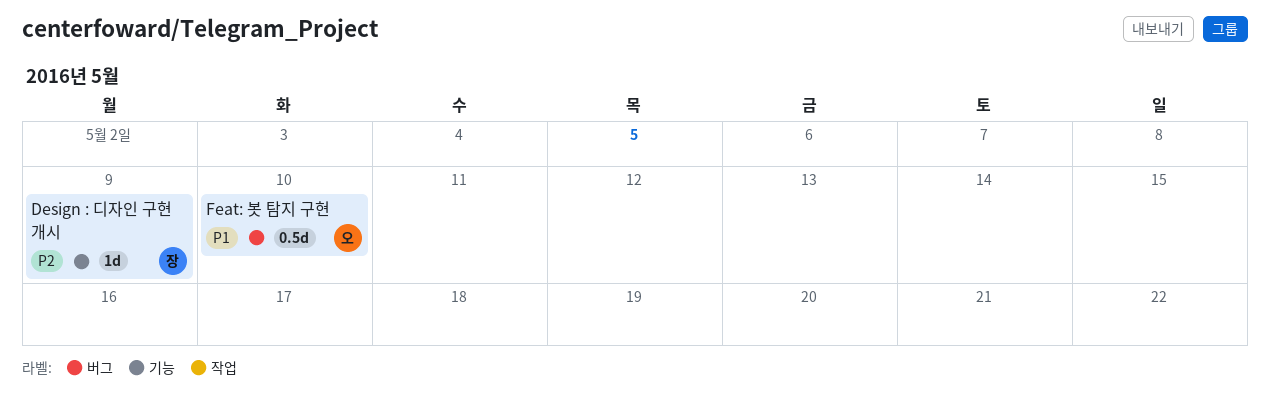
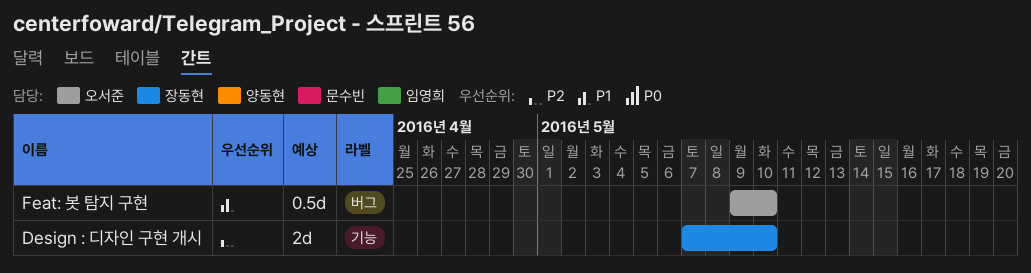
Design : 디자인 구현 개시, estimate: 1d -> 2d
Design : 디자인 구현 개시, due: May 9 -> May 10

